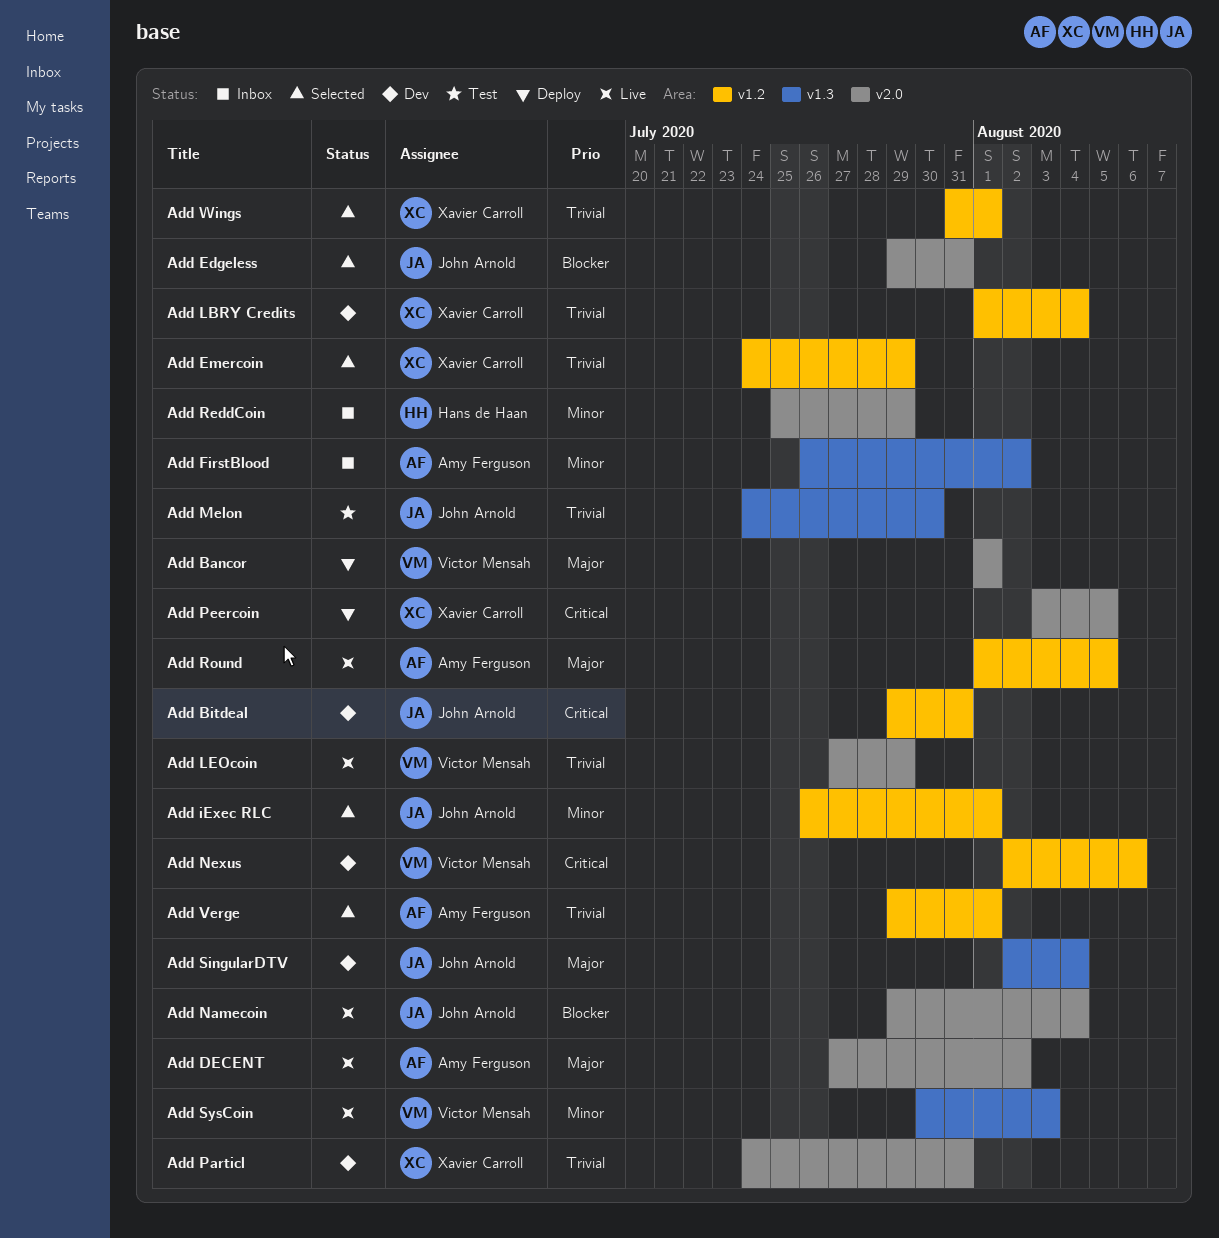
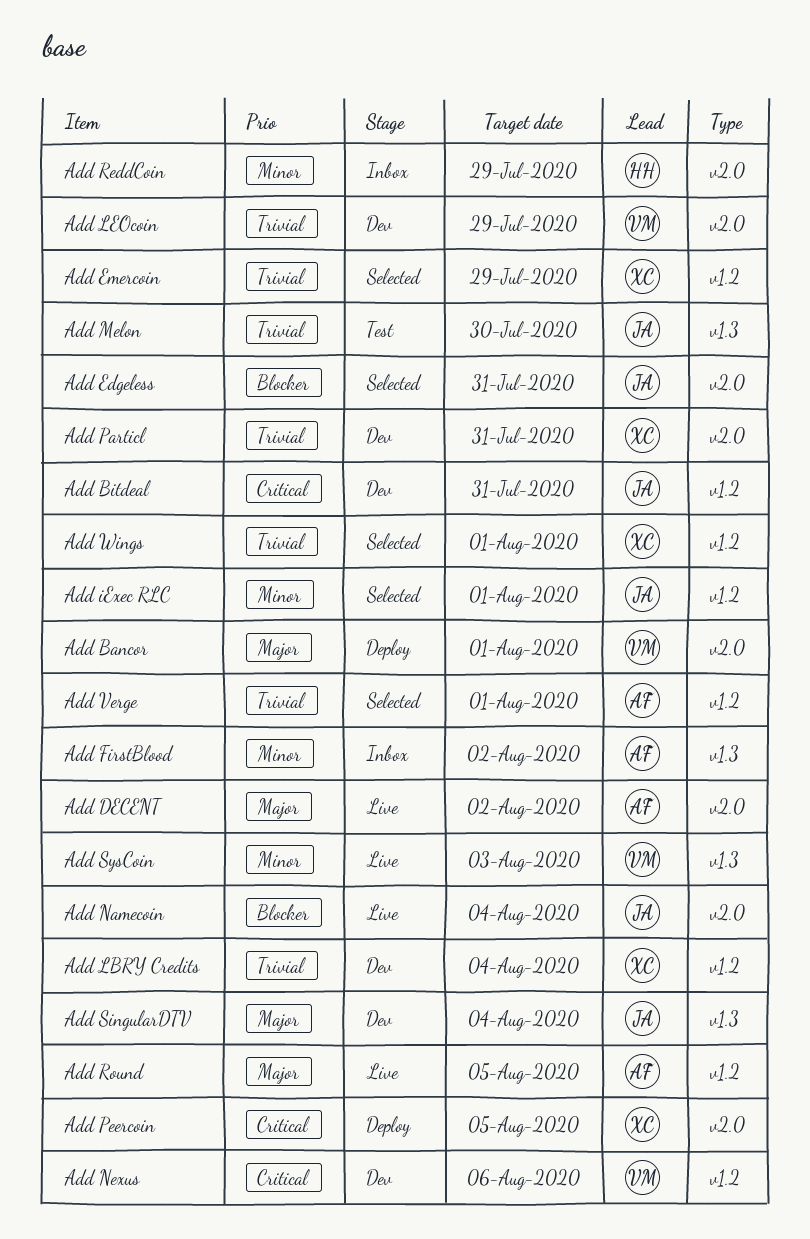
Add LEOcoin, status: Live -> Dev

